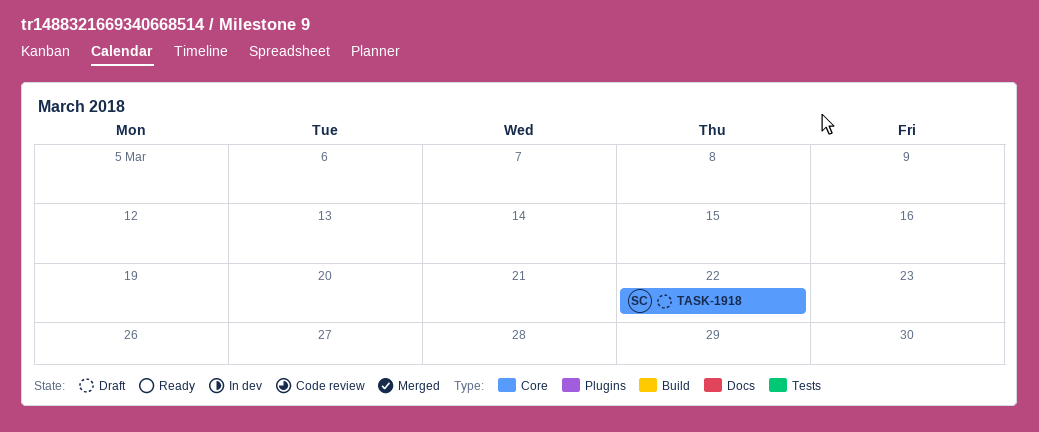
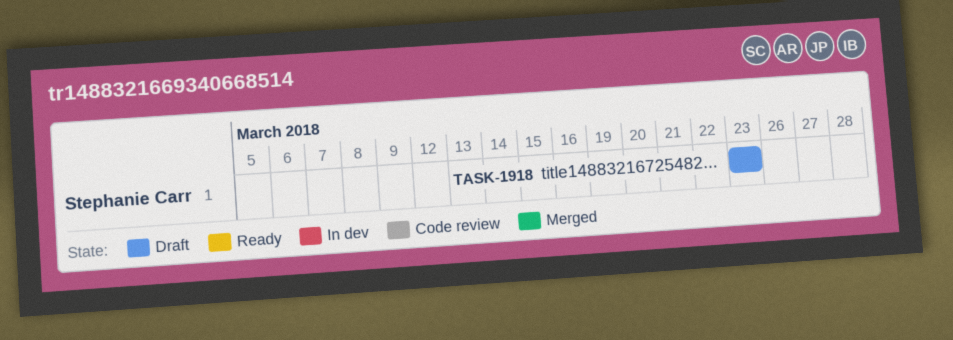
TASK-1918, start: Mar 22 -> Mar 23
TASK-1918, due: Mar 22 -> Mar 23

